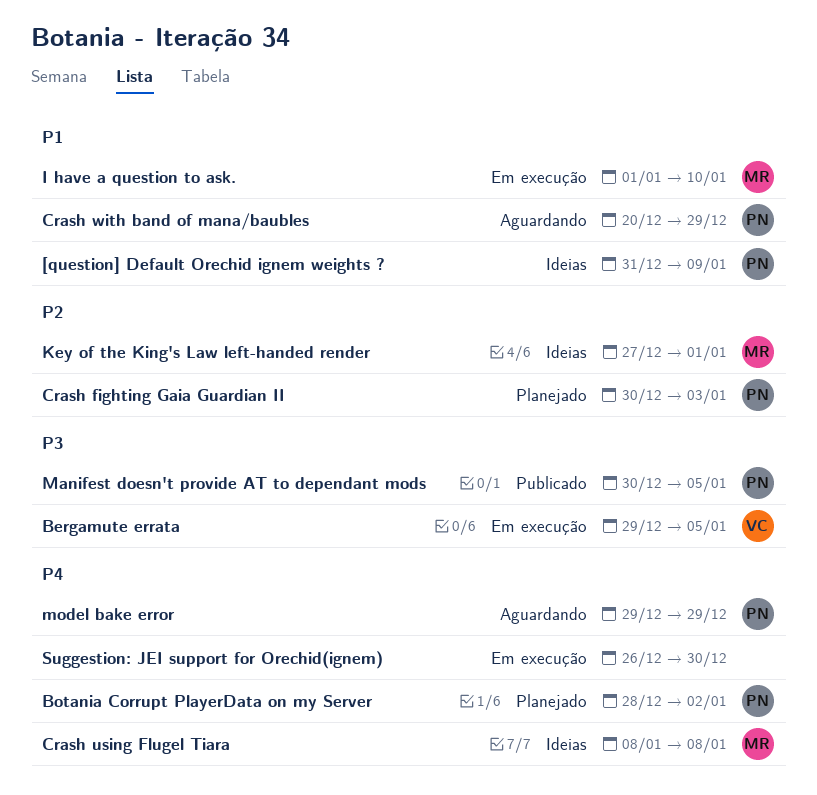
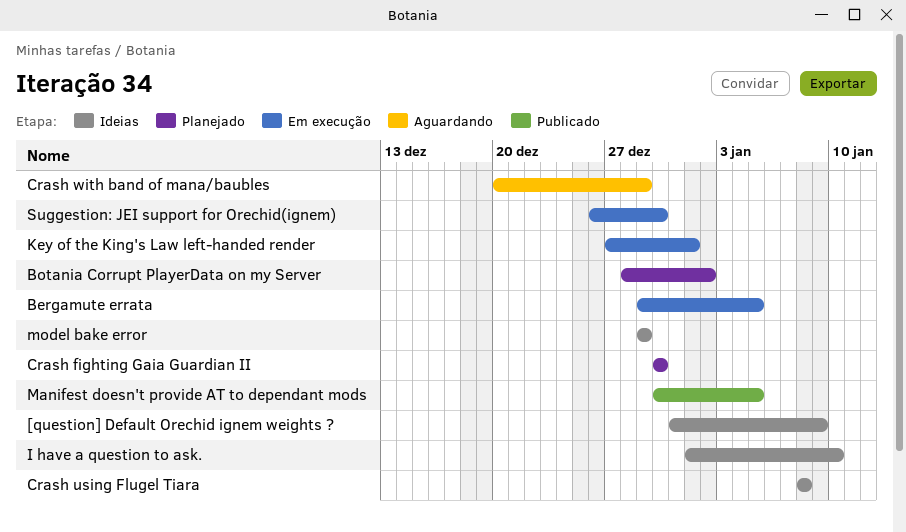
Crash fighting Gaia Guardian II, due: Jan 3 -> Dec 30
I have a question to ask., status: Em execução -> Ideias
Key of the King's Law left-handed render, status: Ideias -> Em execução
model bake error, status: Aguardando -> Ideias

